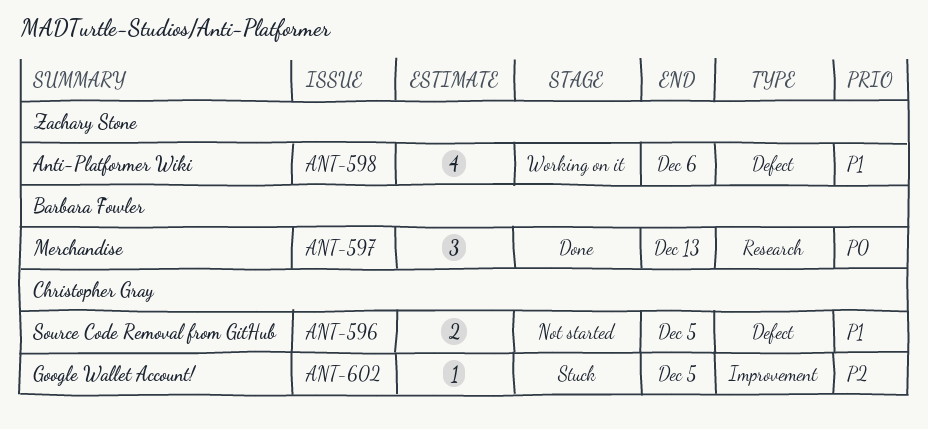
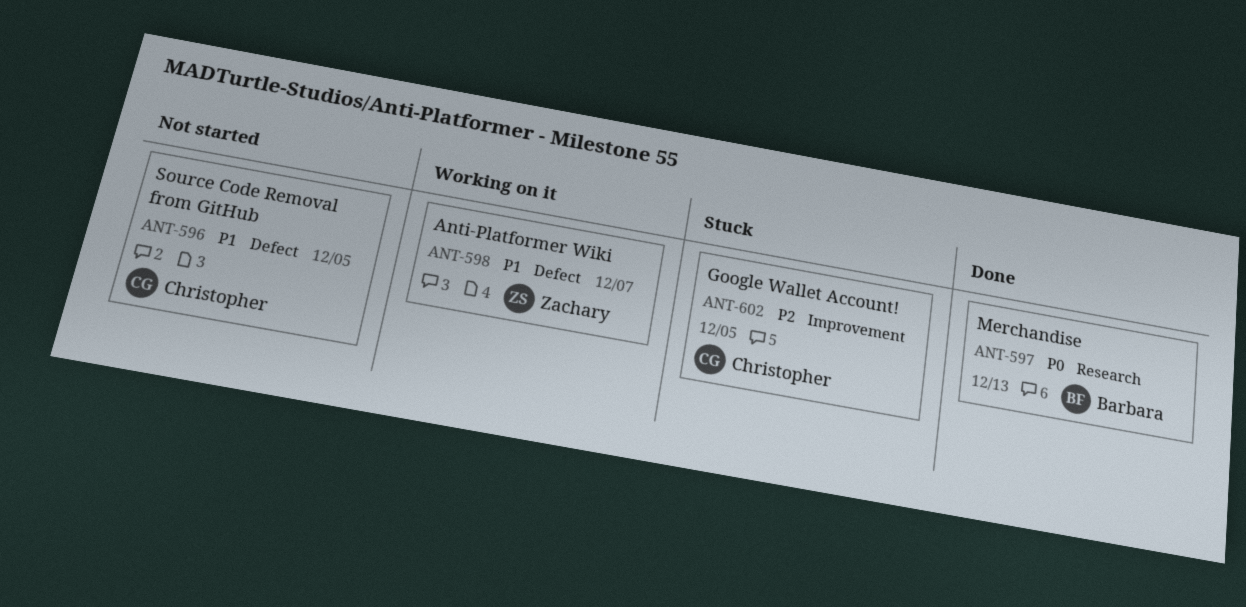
ANT-598, due: Dec 6 -> Dec 7

